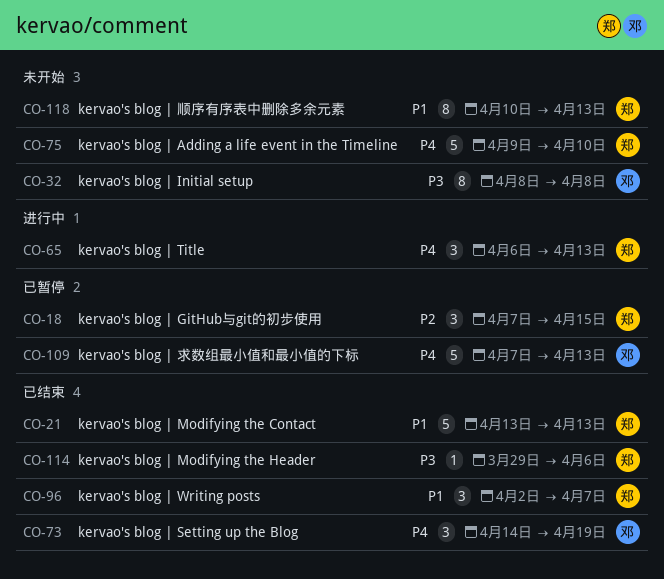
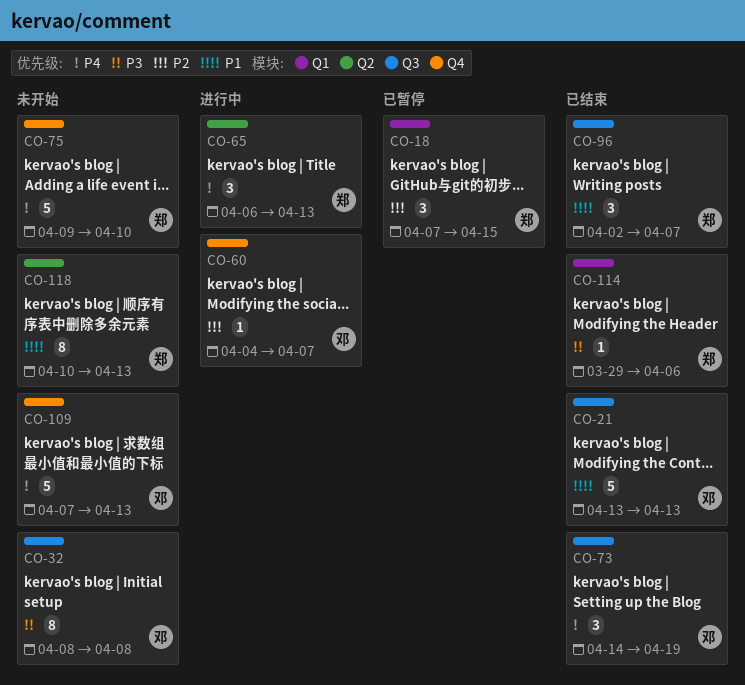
CO-21, owner: 郑 -> 邓
CO-60: none -> present
CO-109, status: 已暂停 -> 未开始

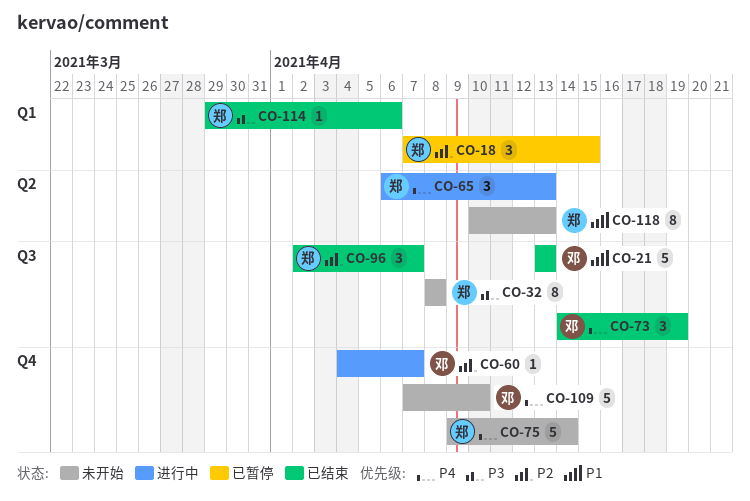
CO-32, owner: 邓 -> 郑
CO-75, due: Apr 10 -> Apr 14
CO-96, priority: P1 -> P2
CO-109, due: Apr 13 -> Apr 10

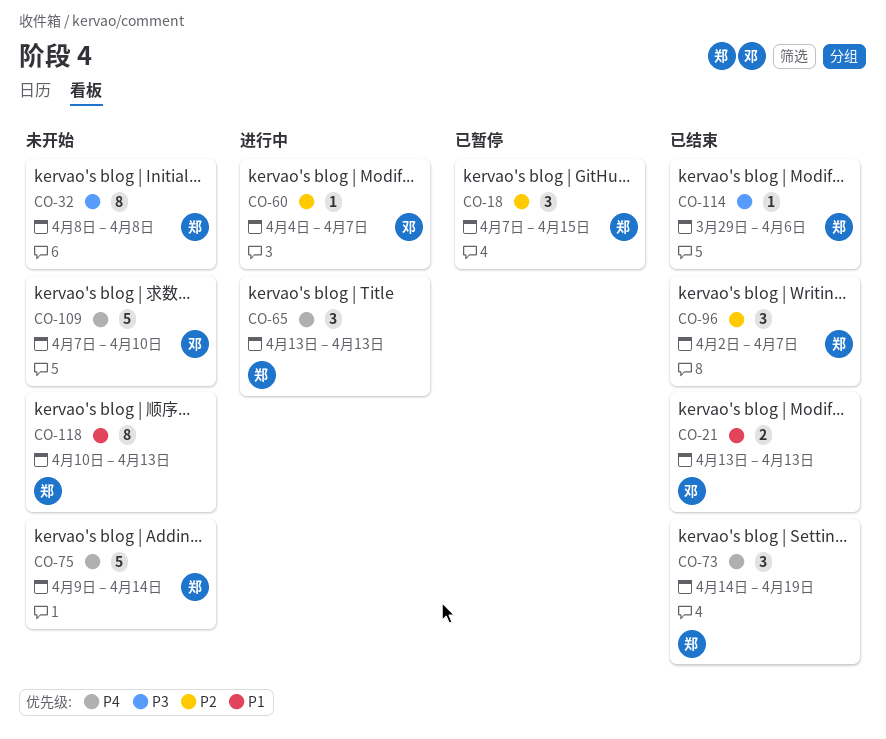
CO-21, estimate: 5 -> 2
CO-65, start: Apr 6 -> Apr 13
CO-73, owner: 邓 -> 郑

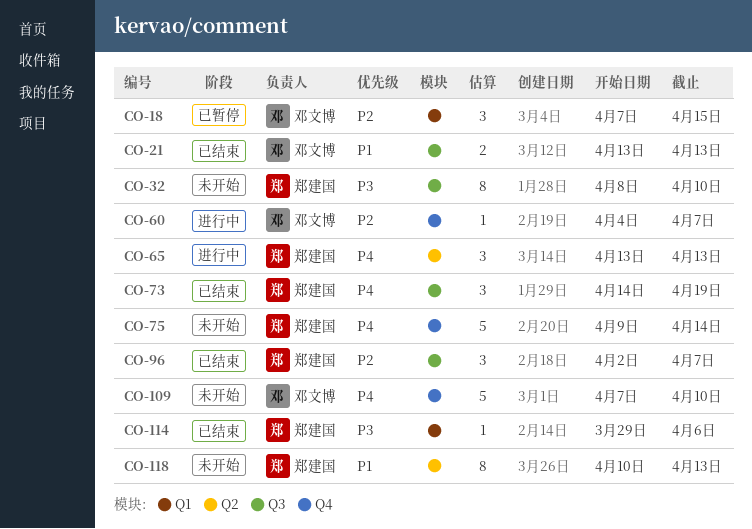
CO-18, owner: 郑建国 -> 邓文博
CO-32, due: Apr 8 -> Apr 10

